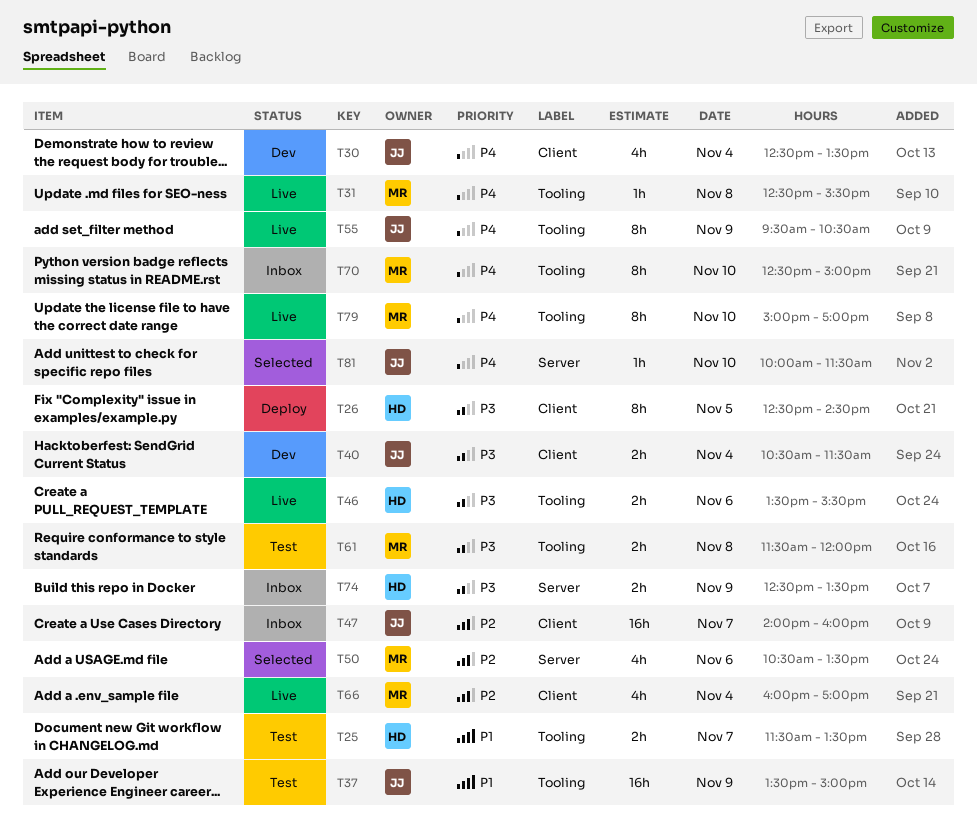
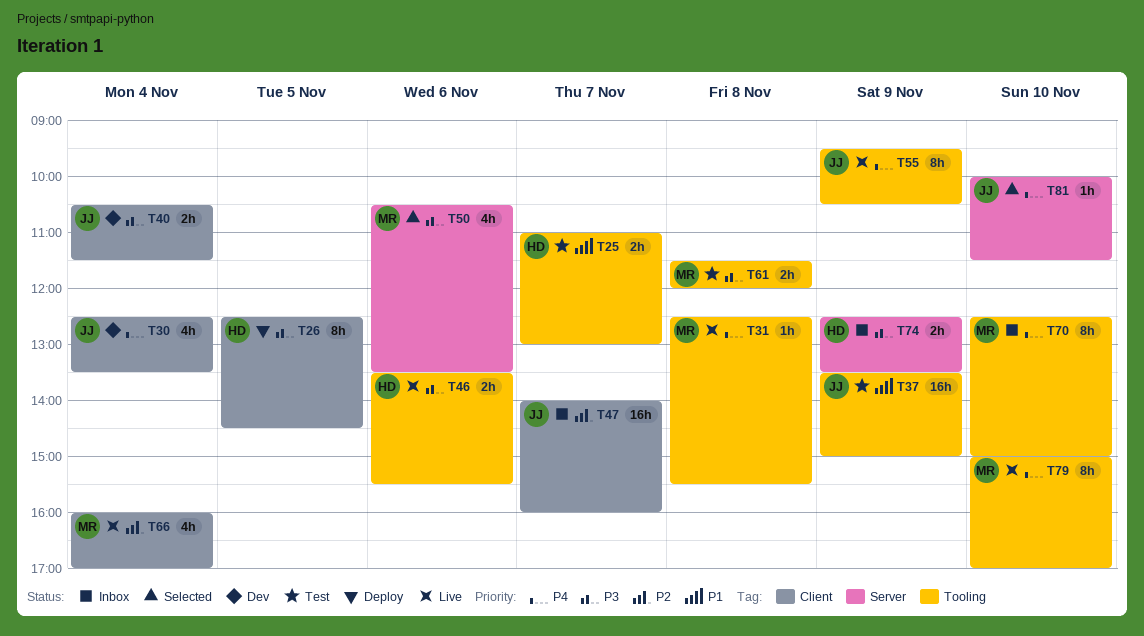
T25, begins: 11:30 -> 11:00
T25, ends: 13:30 -> 13:00
T50, priority: P2 -> P3

